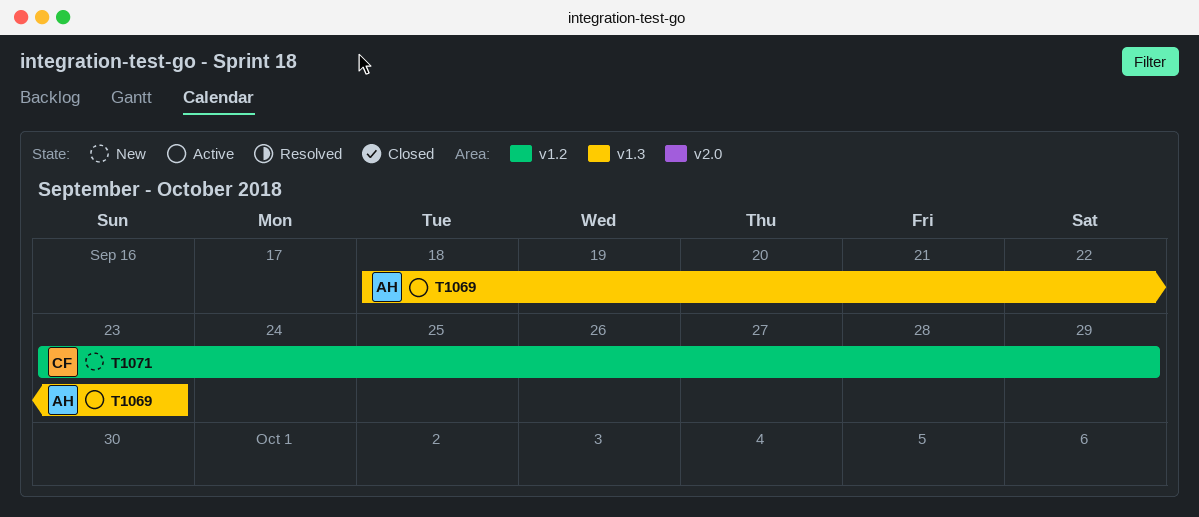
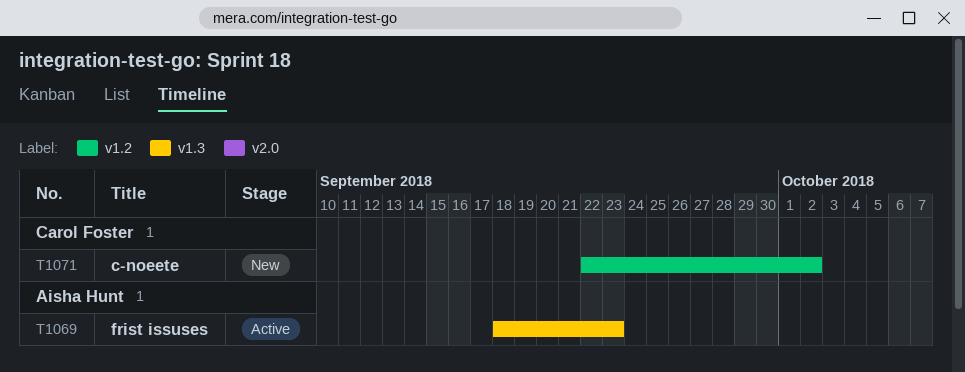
T1071, start: Sep 23 -> Sep 22
T1071, due: Sep 29 -> Oct 2

